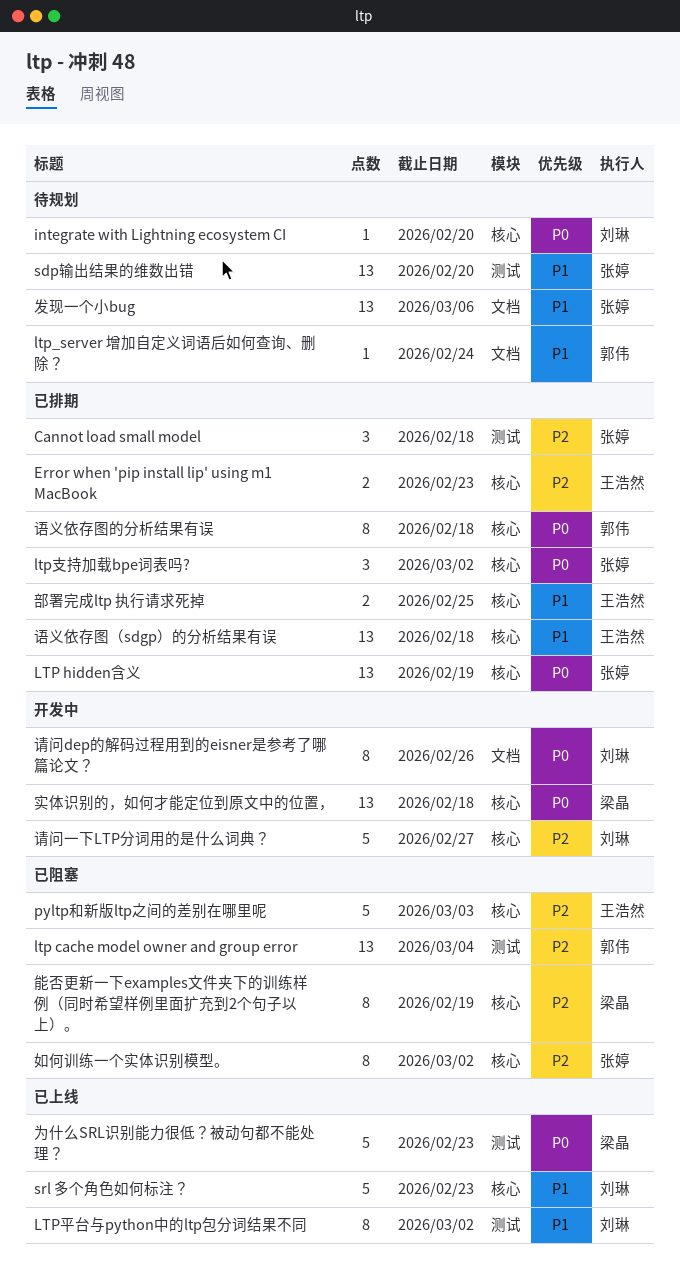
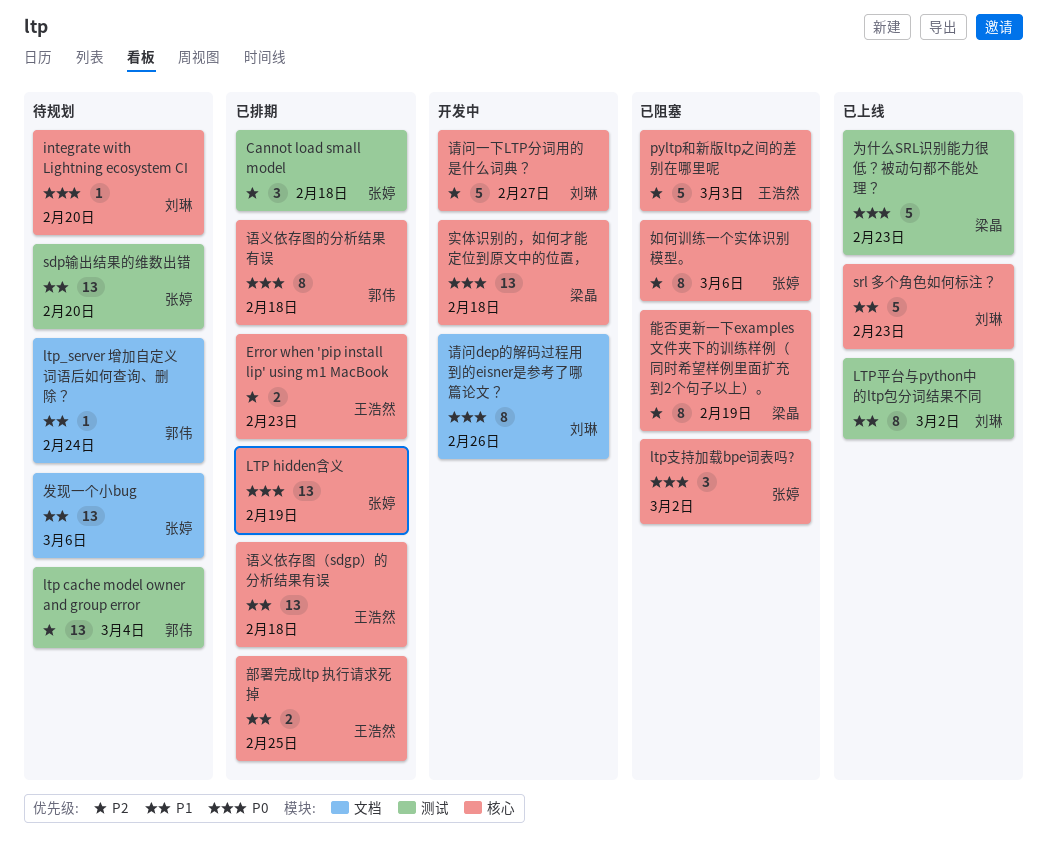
ltp cache model owner and group error, status: 已阻塞 -> 待规划
ltp支持加载bpe词表吗?, status: 已排期 -> 已阻塞
如何训练一个实体识别模型。, due: Mar 2 -> Mar 6

